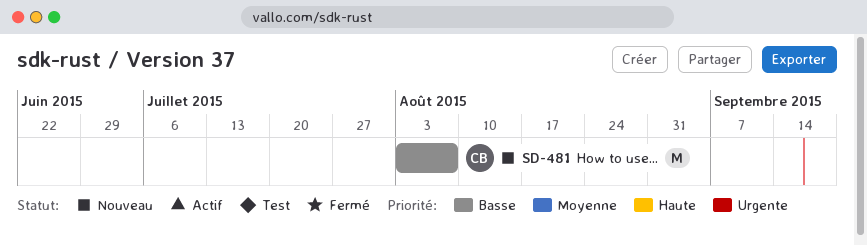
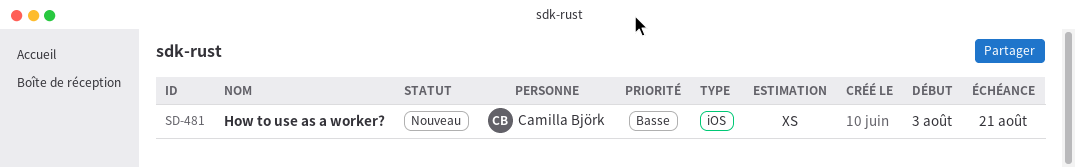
SD-481, estimate: M -> XS
SD-481, due: Aug 7 -> Aug 21

